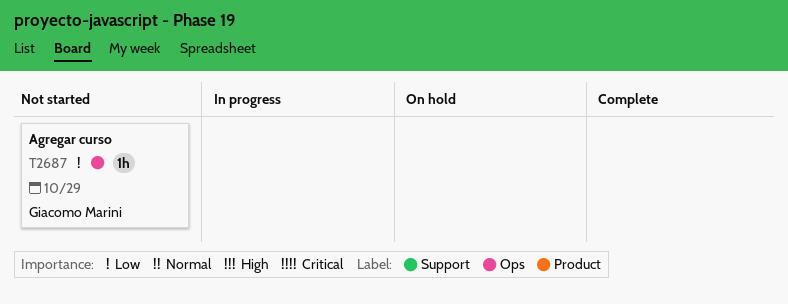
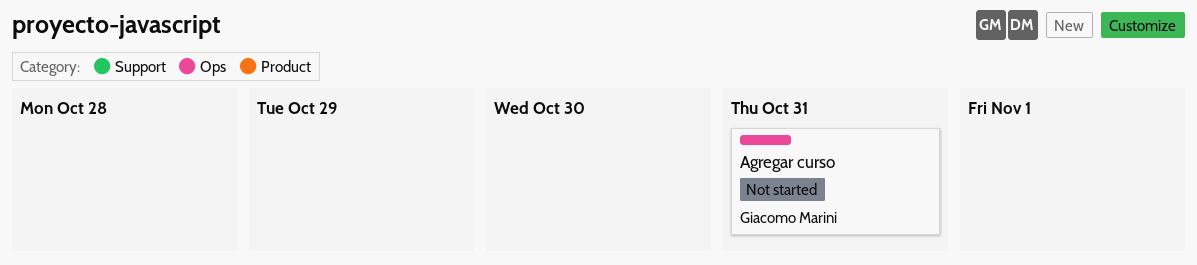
Agregar curso, due: Oct 29 -> Oct 31

